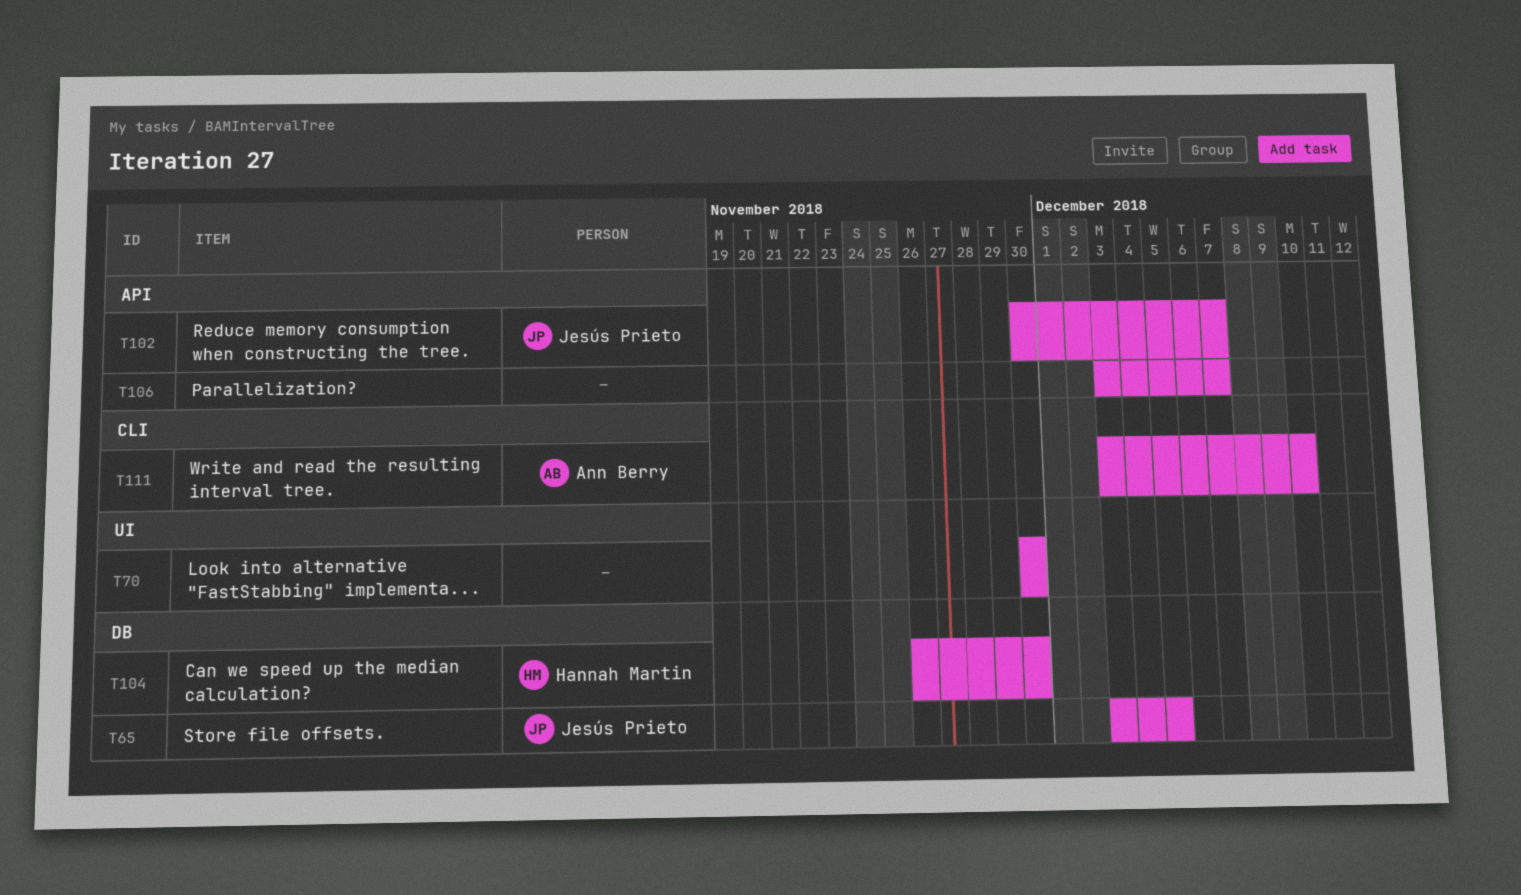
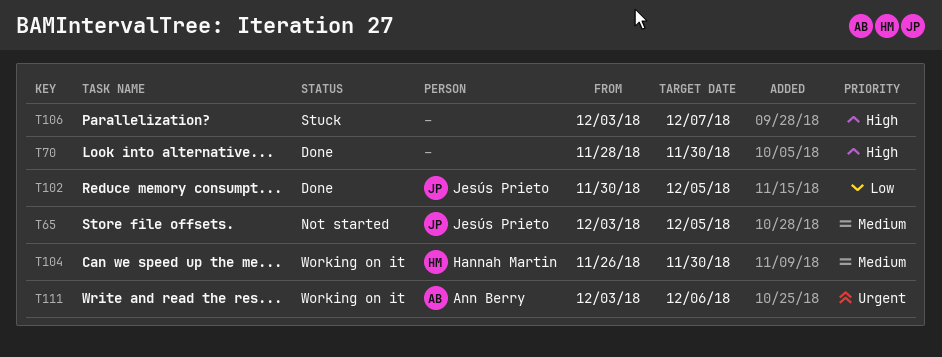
T70, start: Nov 30 -> Nov 28
T102, due: Dec 7 -> Dec 5
T111, due: Dec 10 -> Dec 6

